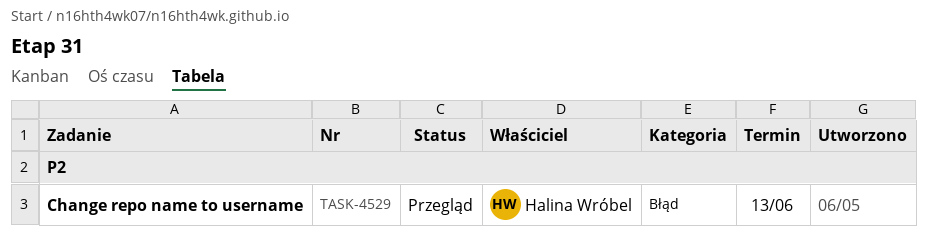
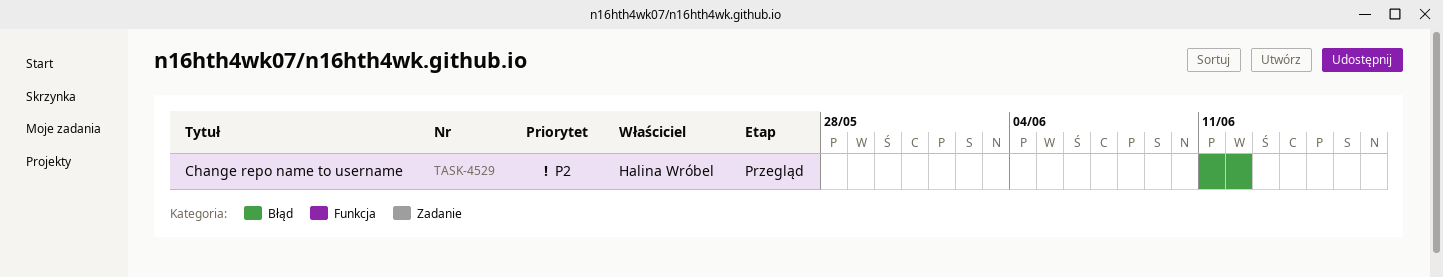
TASK-4529, due: Jun 13 -> Jun 12

